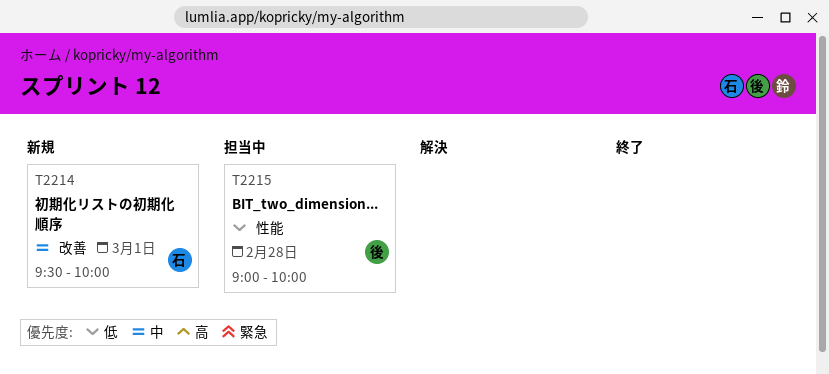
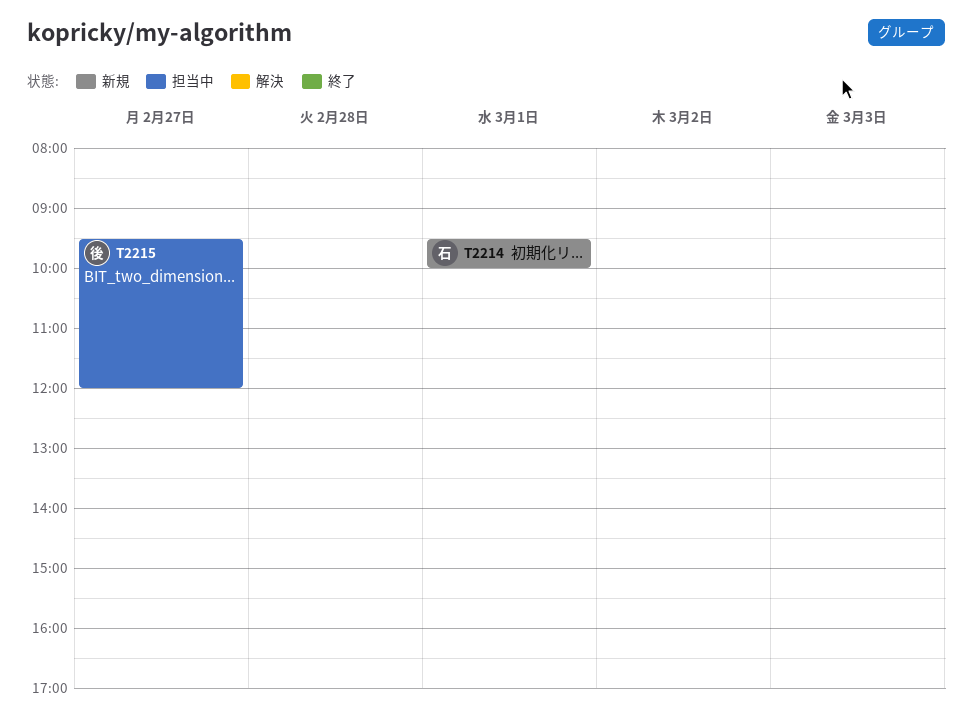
T2215, day: Feb 28 -> Feb 27
T2215, begins: 09:00 -> 09:30
T2215, ends: 10:00 -> 12:00

